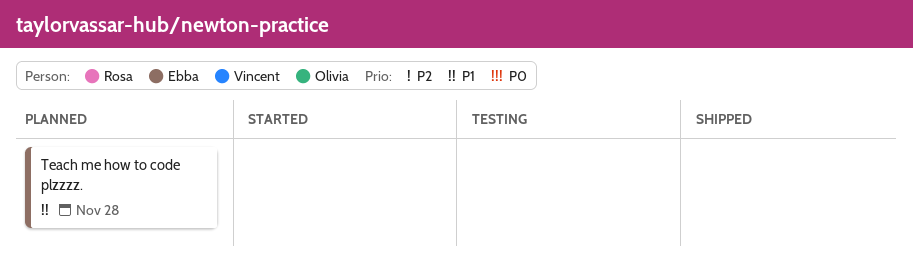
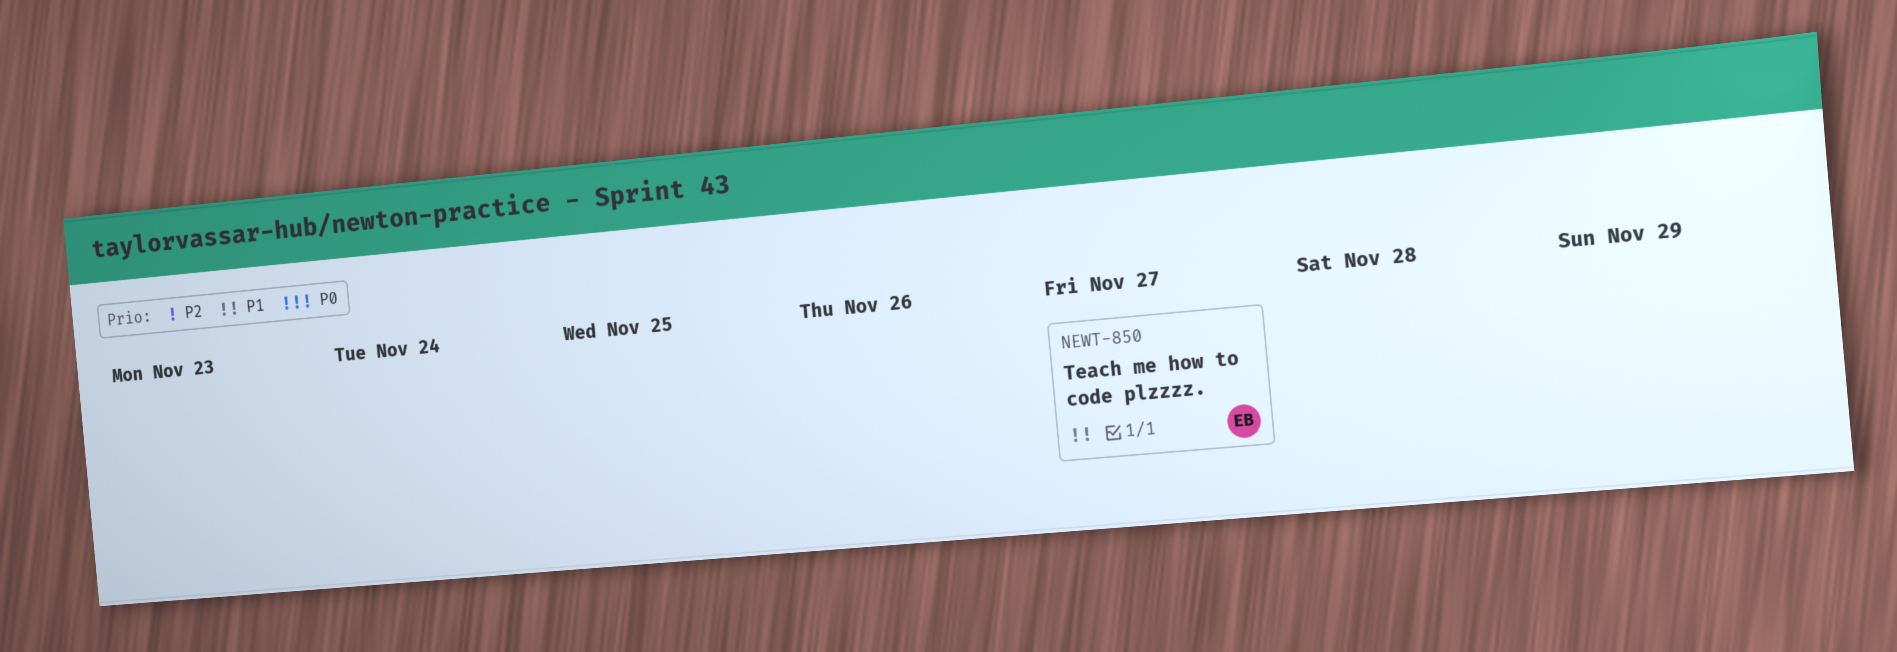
Teach me how to code plzzzz., due: Nov 28 -> Nov 27

